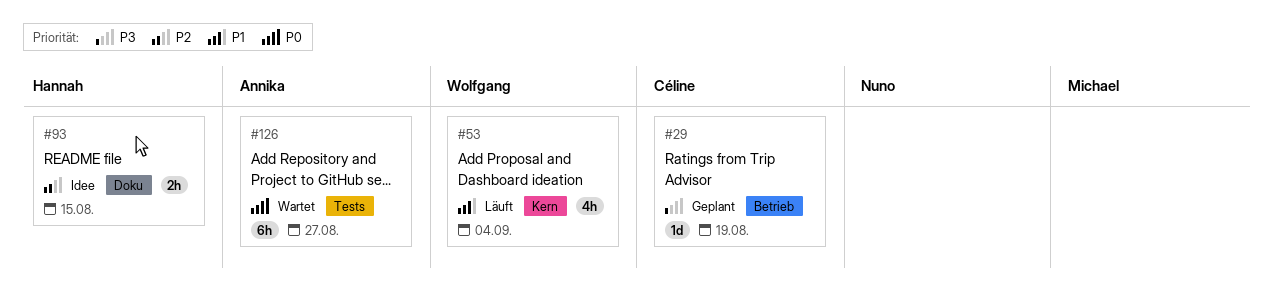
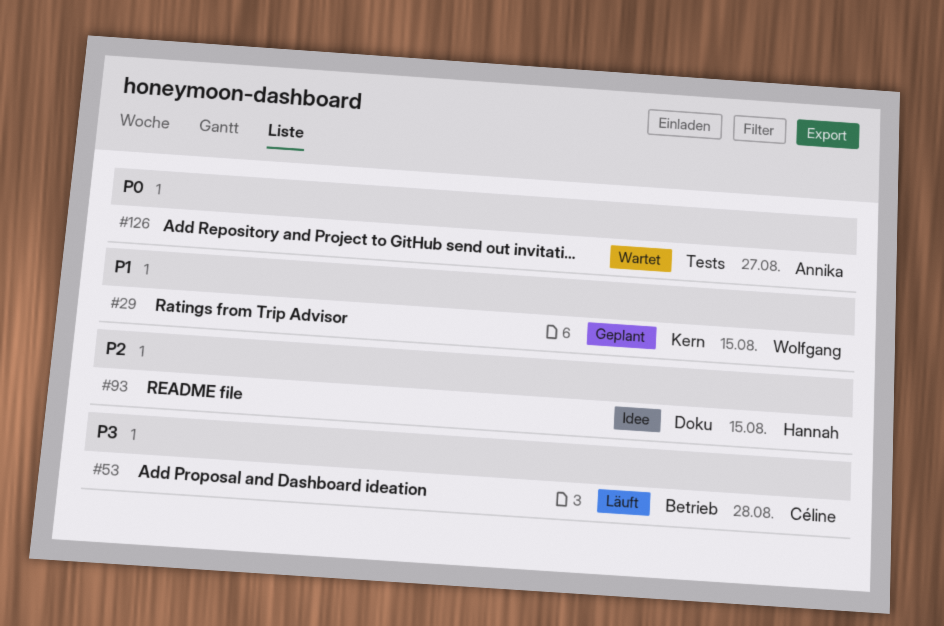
#29, owner: Céline -> Wolfgang
#29, priority: P3 -> P1
#29, label: Betrieb -> Kern
#29, due: Aug 19 -> Aug 15
#53, owner: Wolfgang -> Céline
#53, priority: P1 -> P3
#53, label: Kern -> Betrieb
#53, due: Sep 4 -> Aug 28

